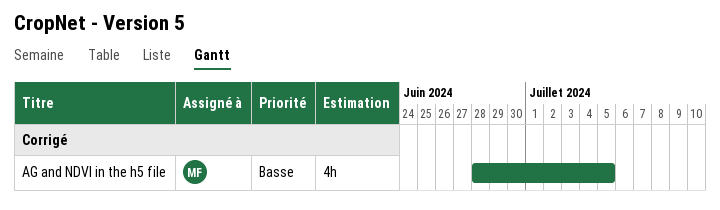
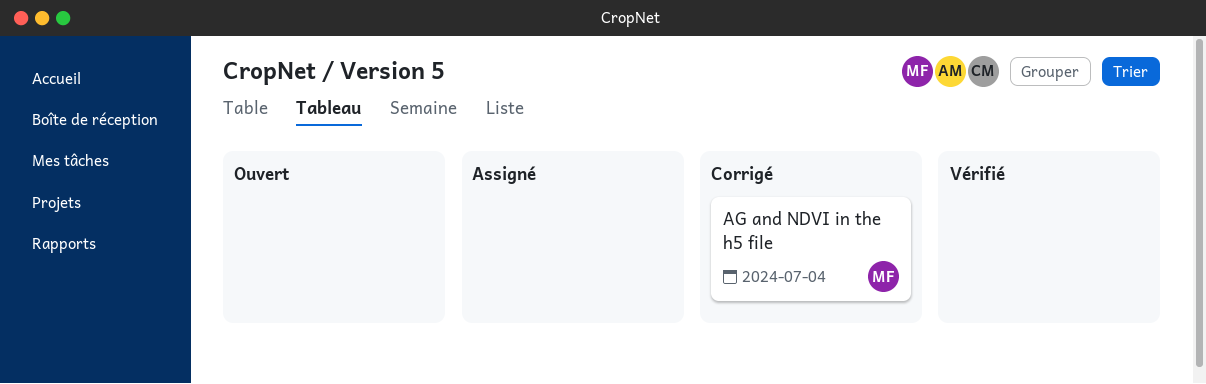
AG and NDVI in the h5 file, due: Jul 5 -> Jul 4

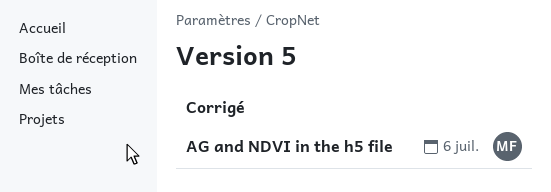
AG and NDVI in the h5 file, due: Jul 4 -> Jul 6

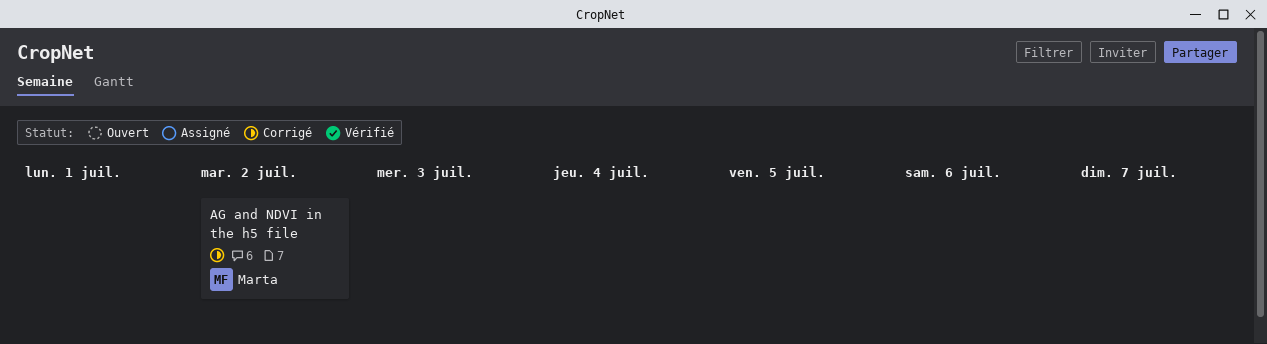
AG and NDVI in the h5 file, due: Jul 6 -> Jul 2

